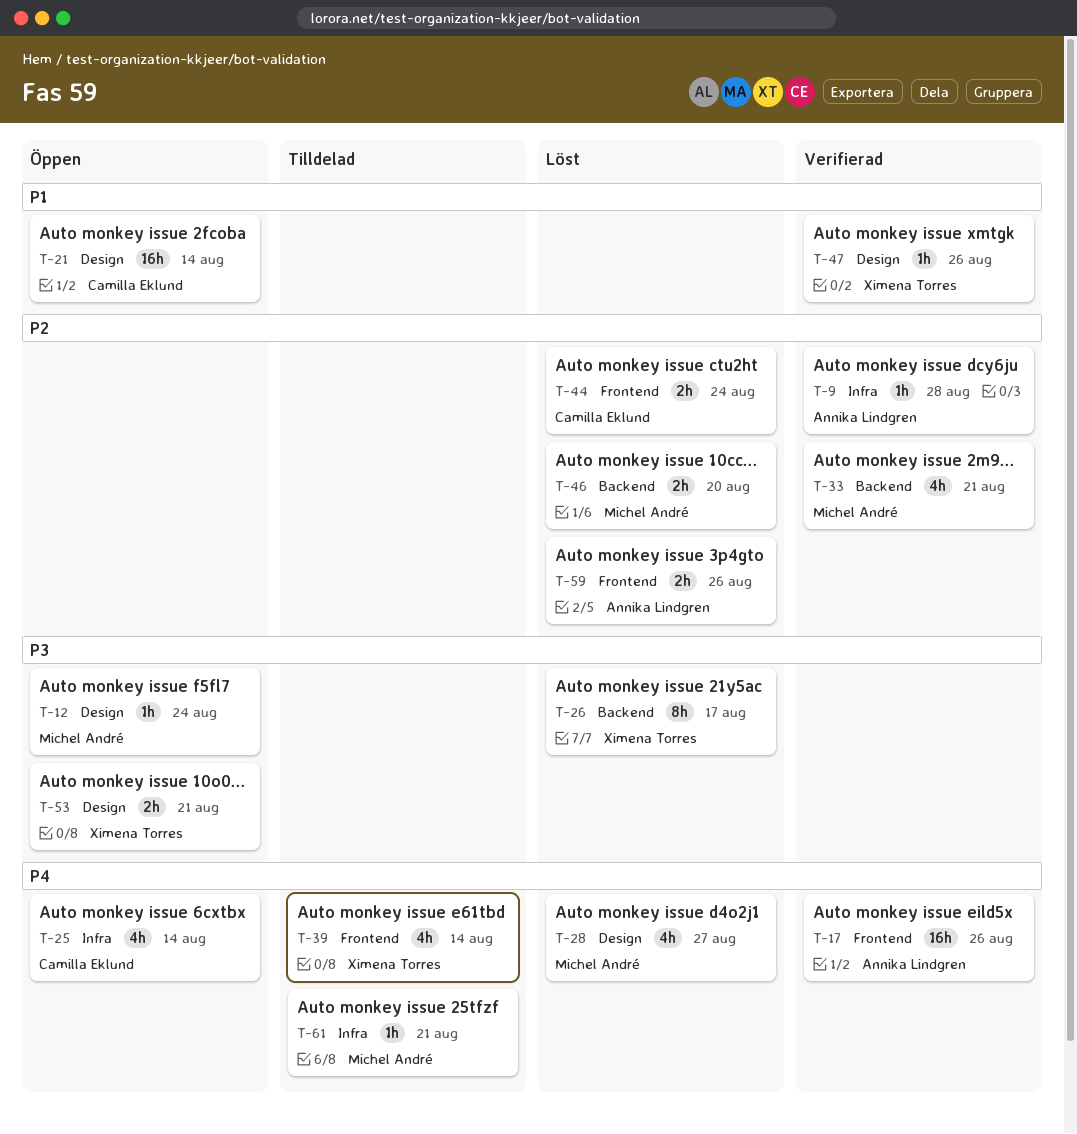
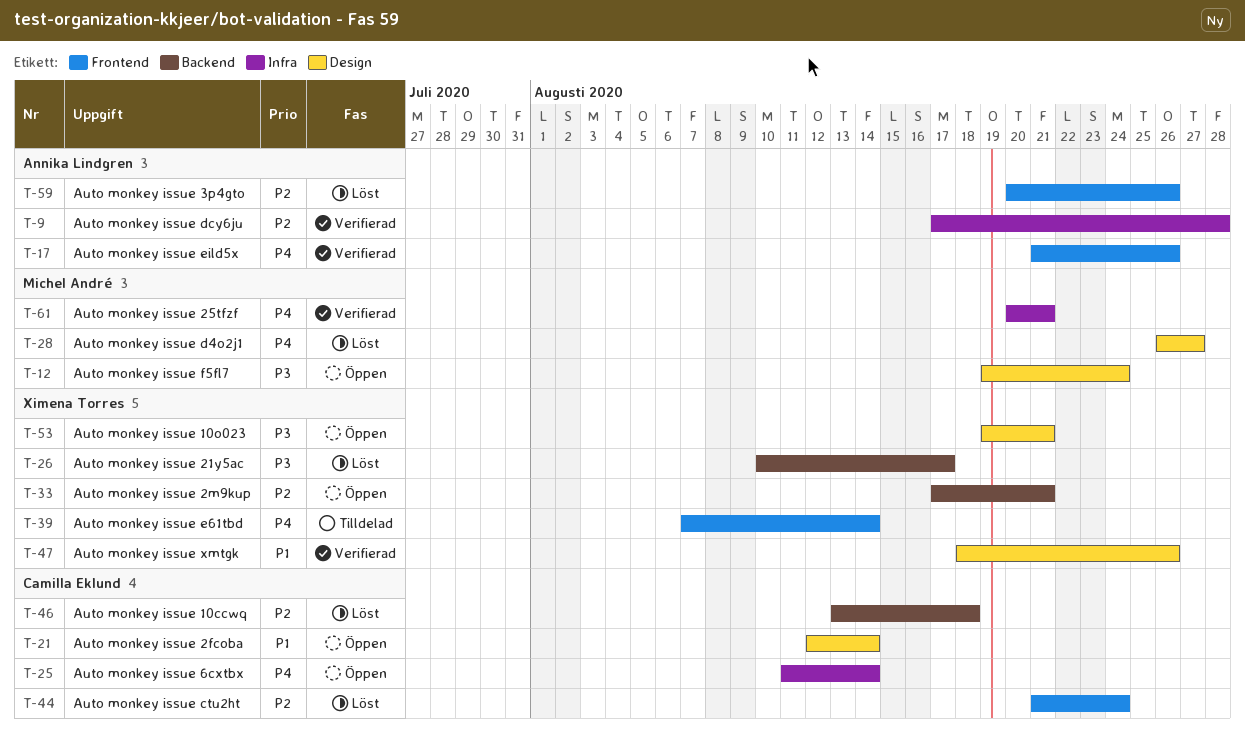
T-33, status: Verifierad -> Öppen
T-33, owner: Michel André -> Ximena Torres
T-46, owner: Michel André -> Camilla Eklund
T-46, due: Aug 20 -> Aug 18
T-61, status: Tilldelad -> Verifierad

